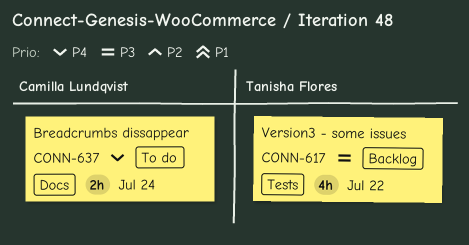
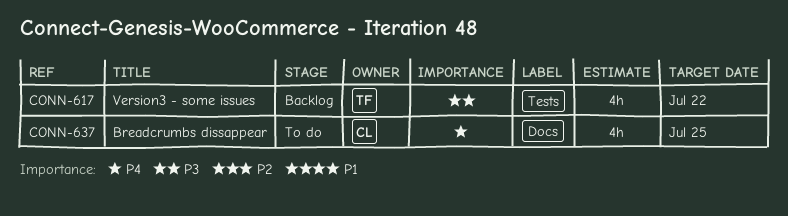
CONN-637, estimate: 2h -> 4h
CONN-637, due: Jul 24 -> Jul 25

